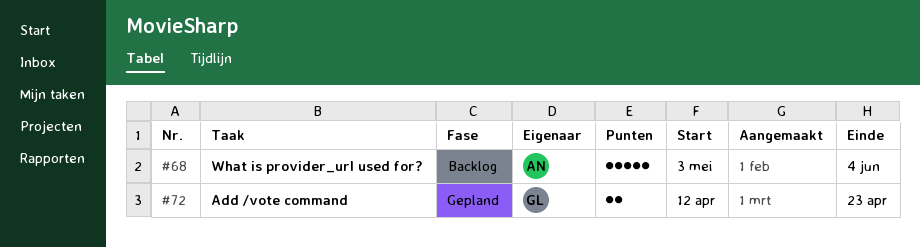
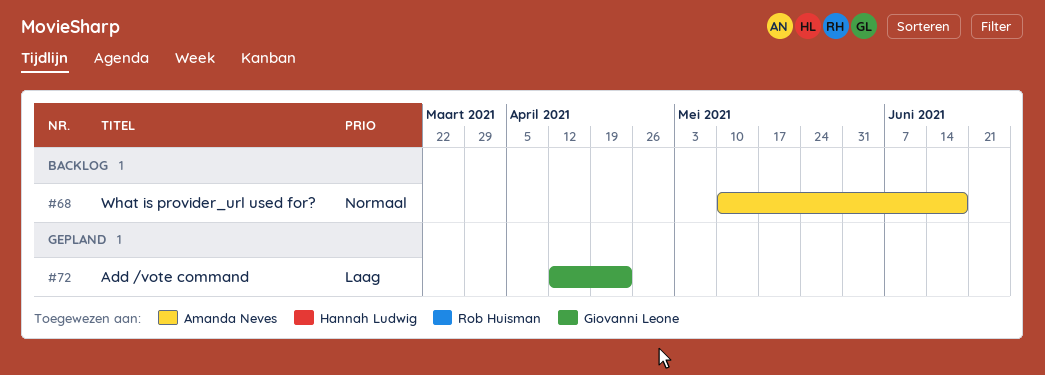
#68, start: May 3 -> May 10
#68, due: Jun 4 -> Jun 18

